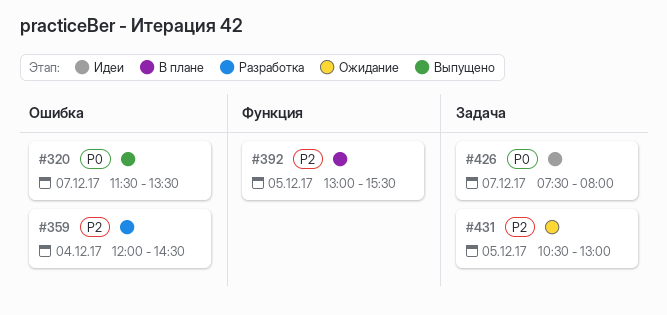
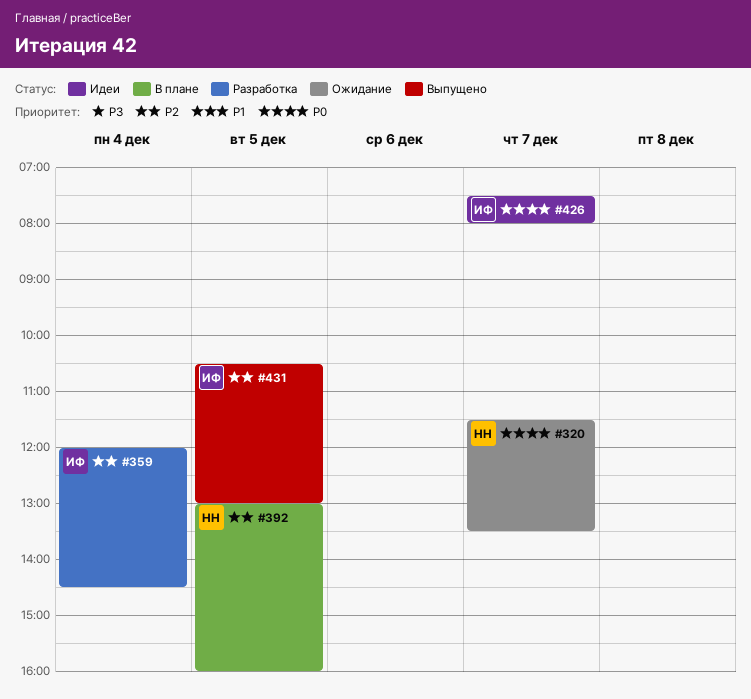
#320, status: Выпущено -> Ожидание
#392, ends: 15:30 -> 16:00
#431, status: Ожидание -> Выпущено

